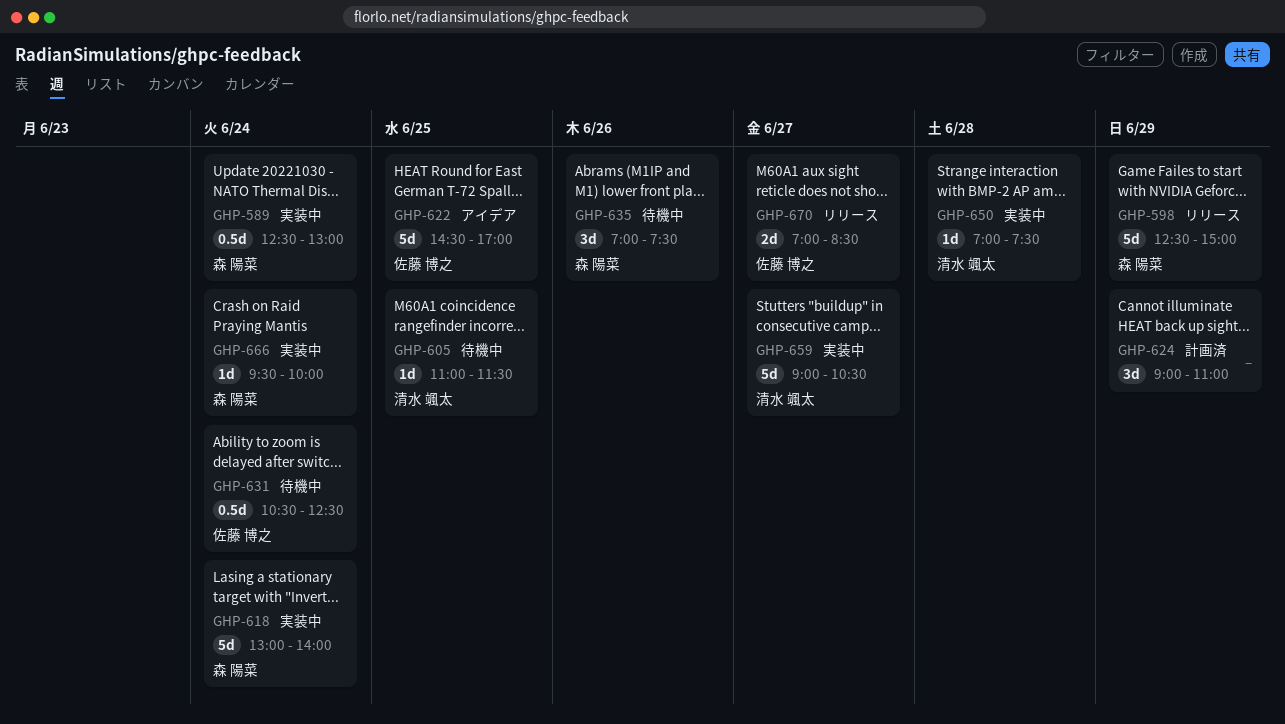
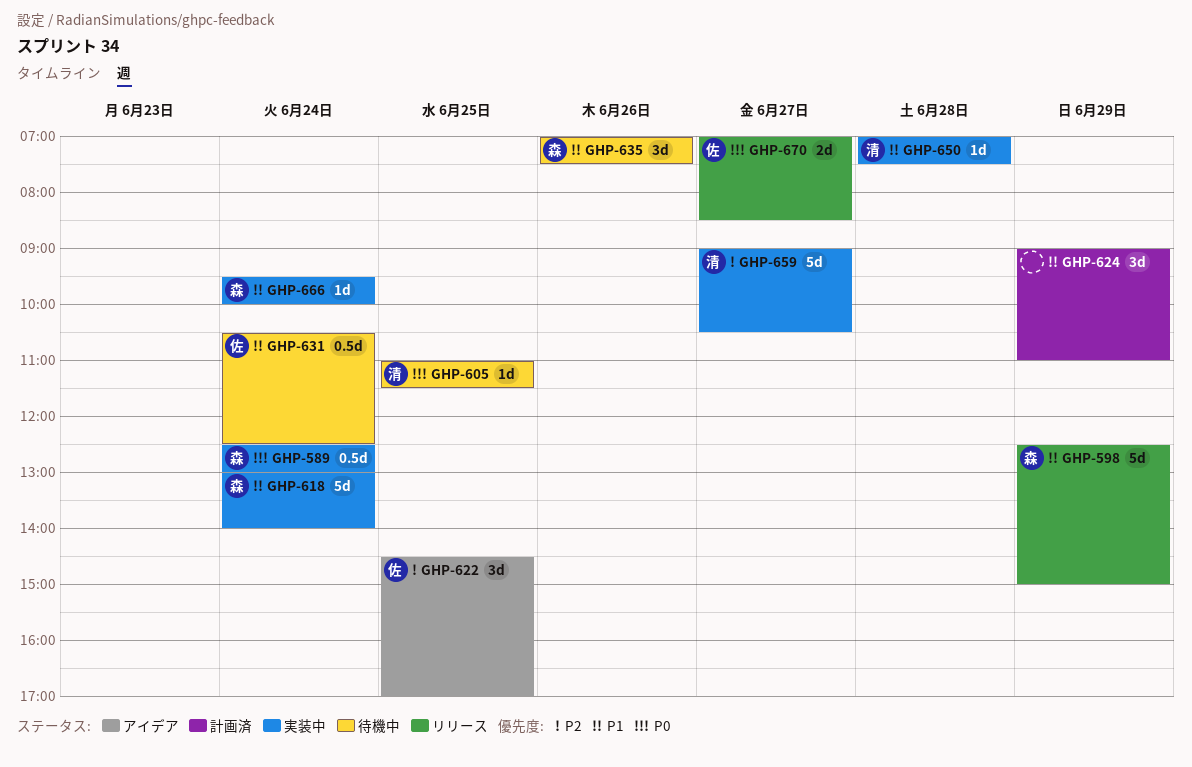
GHP-622, estimate: 5d -> 3d

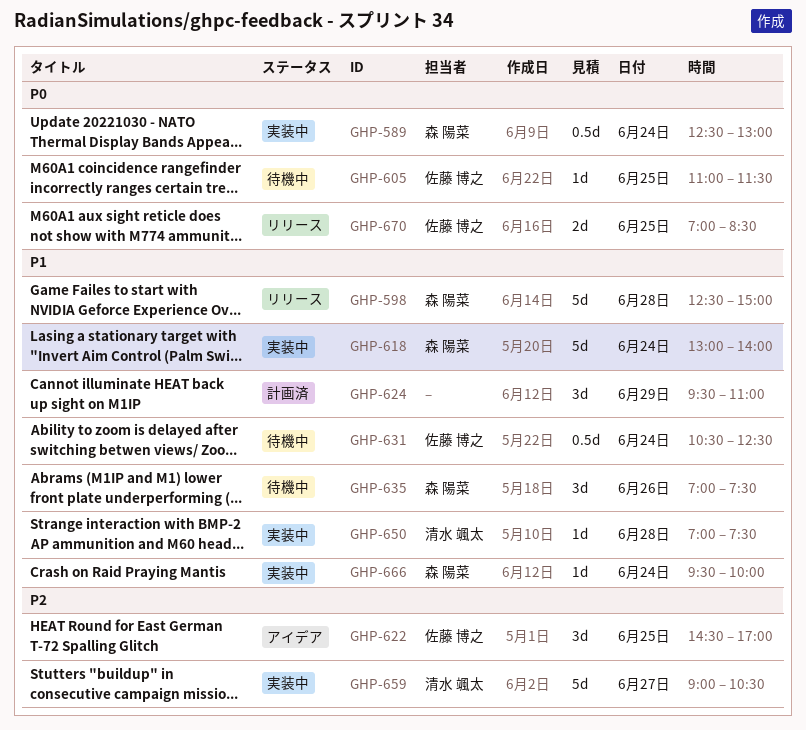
GHP-598, day: Jun 29 -> Jun 28
GHP-605, owner: 清水 颯太 -> 佐藤 博之
GHP-624, begins: 09:00 -> 09:30
GHP-670, day: Jun 27 -> Jun 25

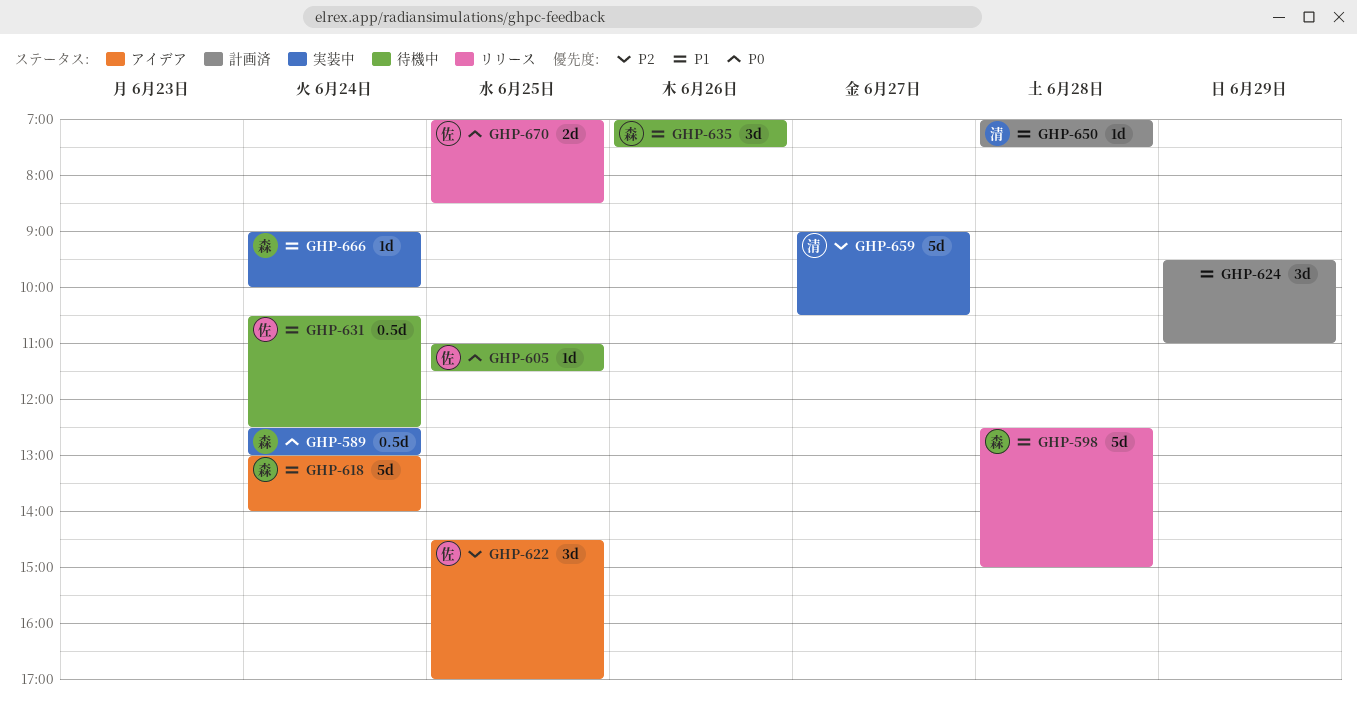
GHP-618, status: 実装中 -> アイデア
GHP-650, status: 実装中 -> 計画済
GHP-666, begins: 09:30 -> 09:00

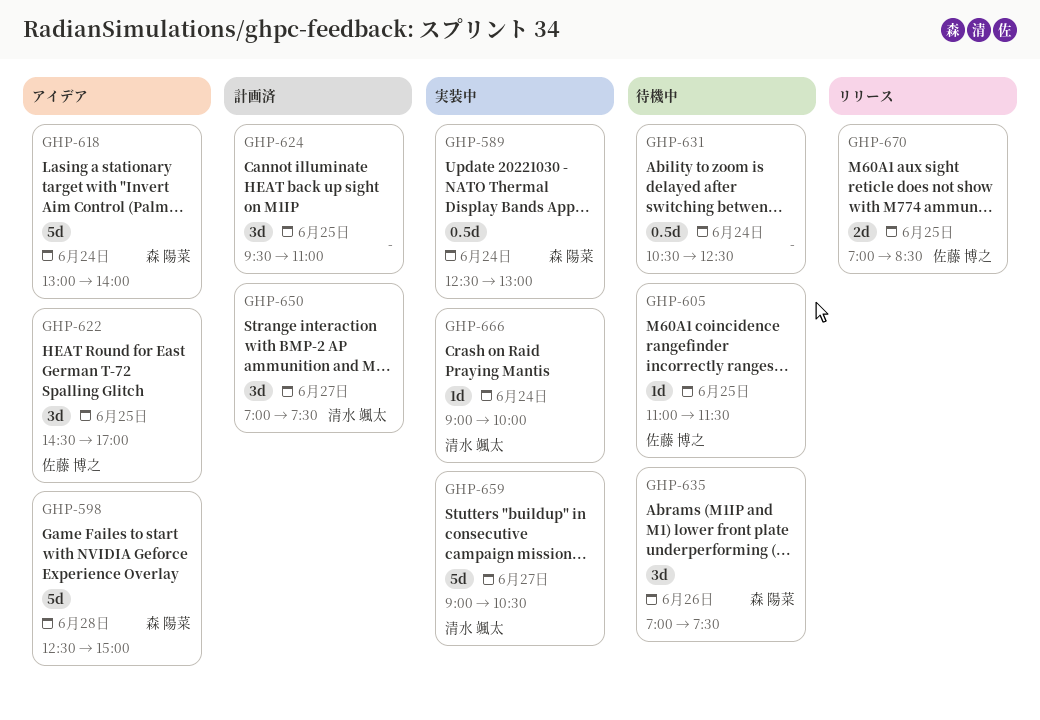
GHP-598, status: リリース -> アイデア
GHP-624, day: Jun 29 -> Jun 25
GHP-631, owner: 佐藤 博之 -> none
GHP-650, estimate: 1d -> 3d
GHP-650, day: Jun 28 -> Jun 27
GHP-666, owner: 森 陽菜 -> 清水 颯太

